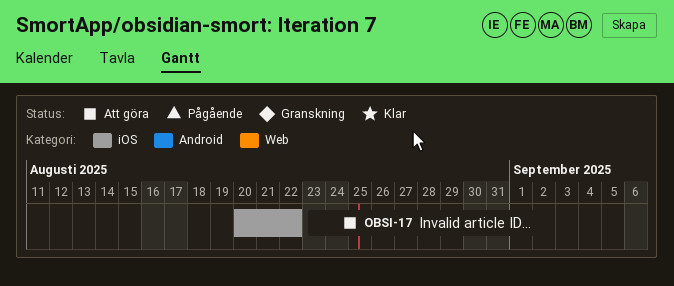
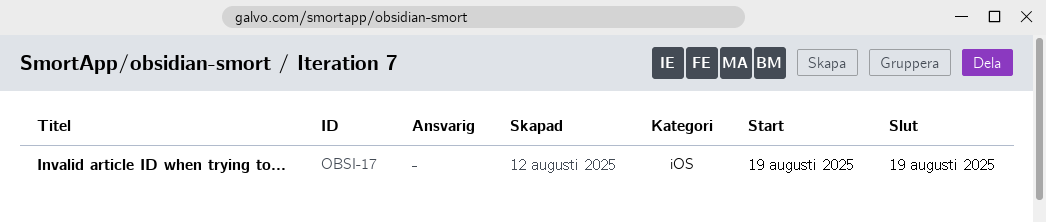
OBSI-17, start: Aug 20 -> Aug 19
OBSI-17, due: Aug 22 -> Aug 19

